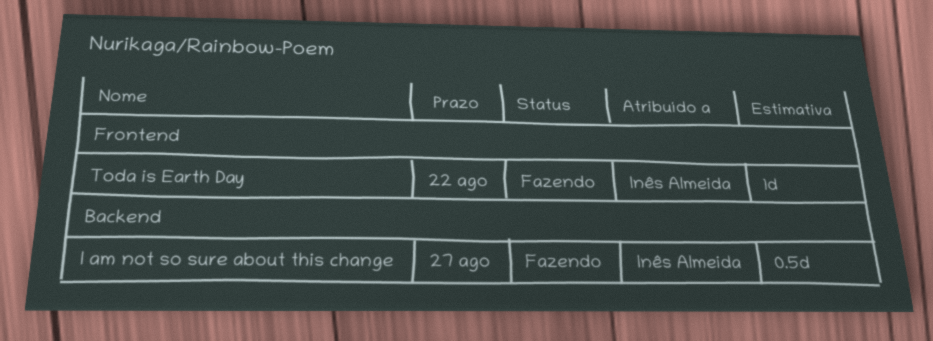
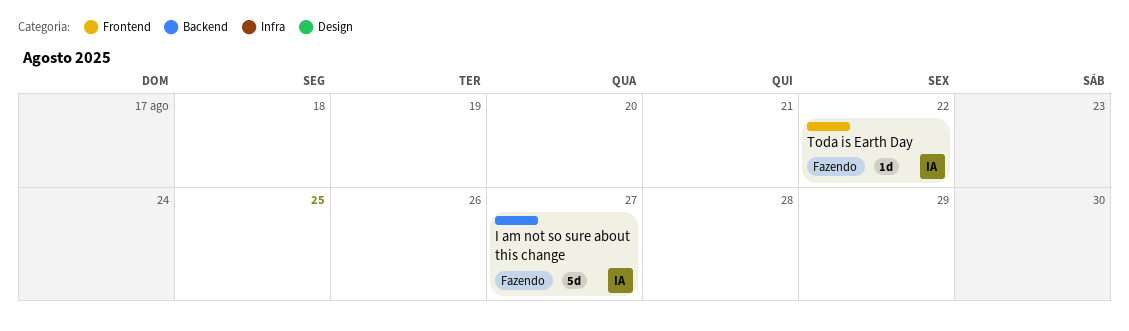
I am not so sure about this change, estimate: 0.5d -> 5d

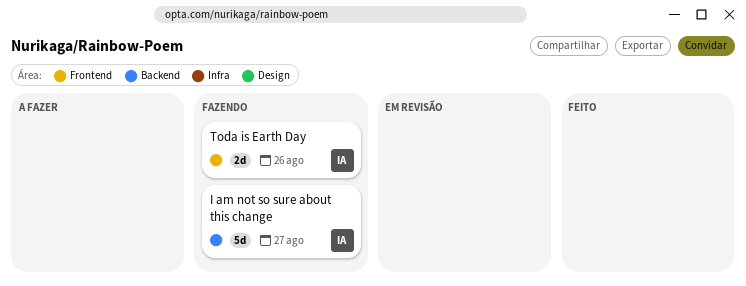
Toda is Earth Day, estimate: 1d -> 2d
Toda is Earth Day, due: Aug 22 -> Aug 26

